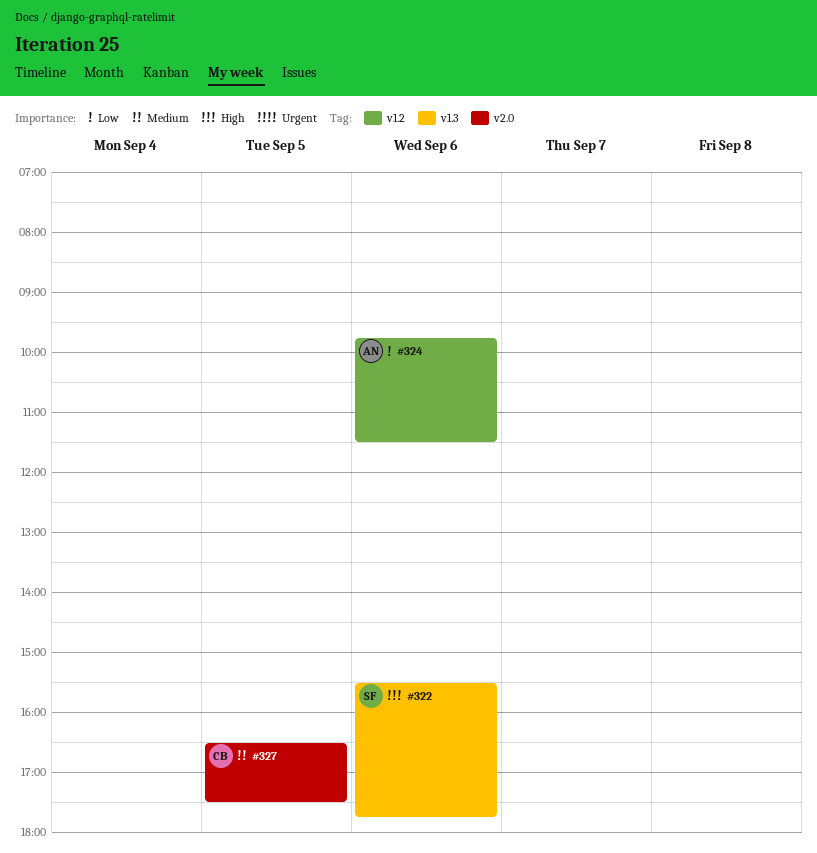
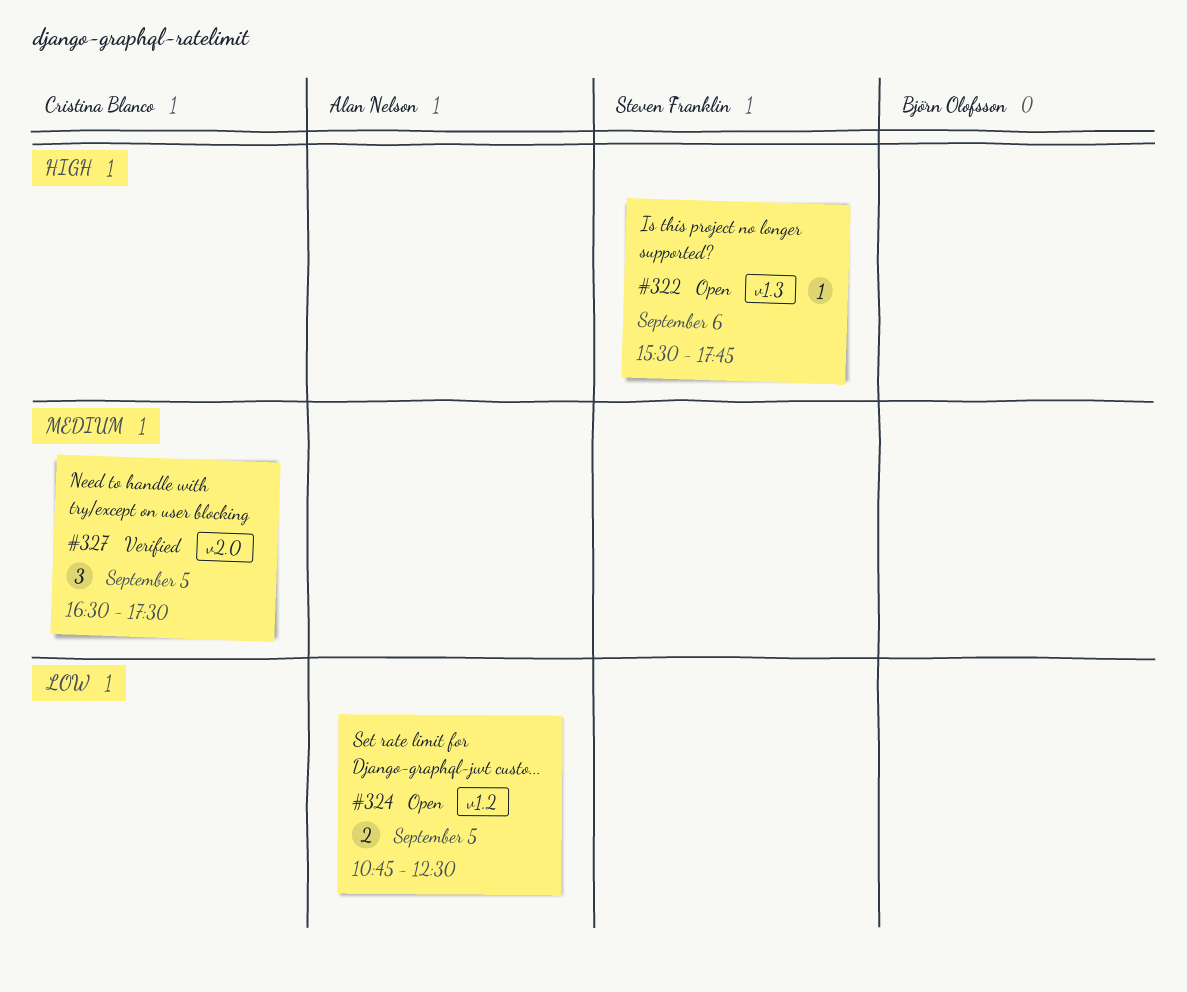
#324, day: Sep 6 -> Sep 5
#324, begins: 09:45 -> 10:45
#324, ends: 11:30 -> 12:30

